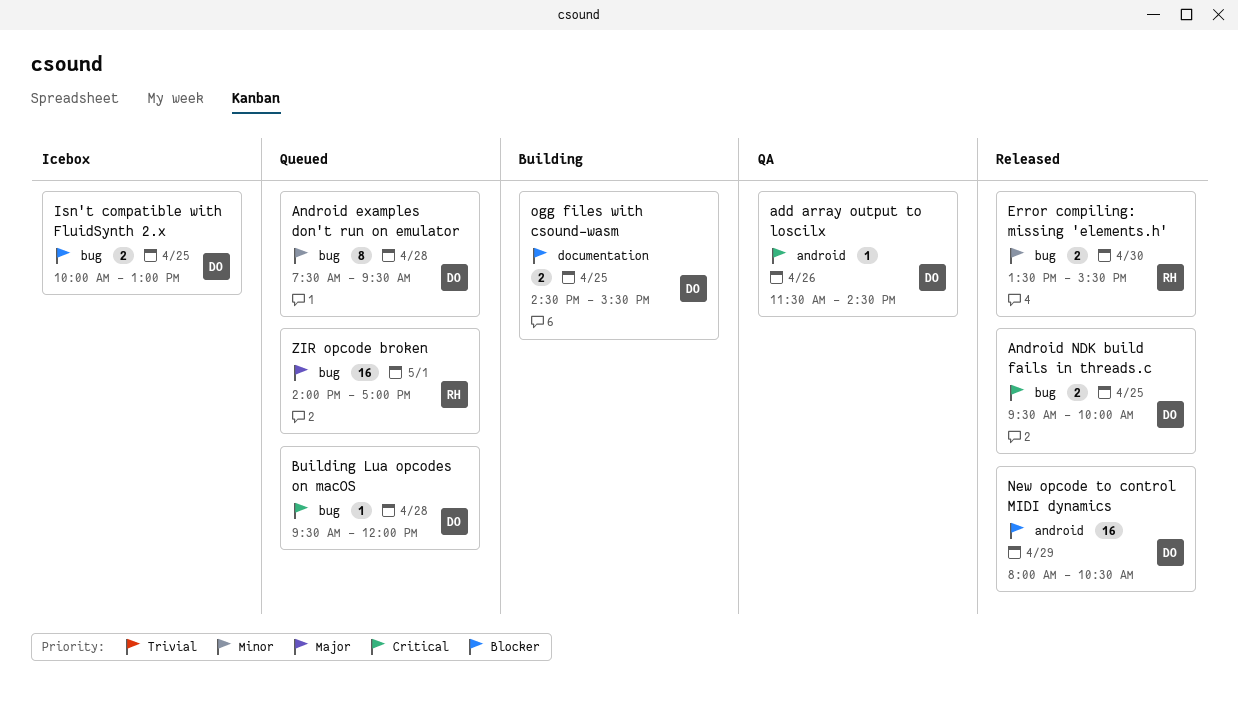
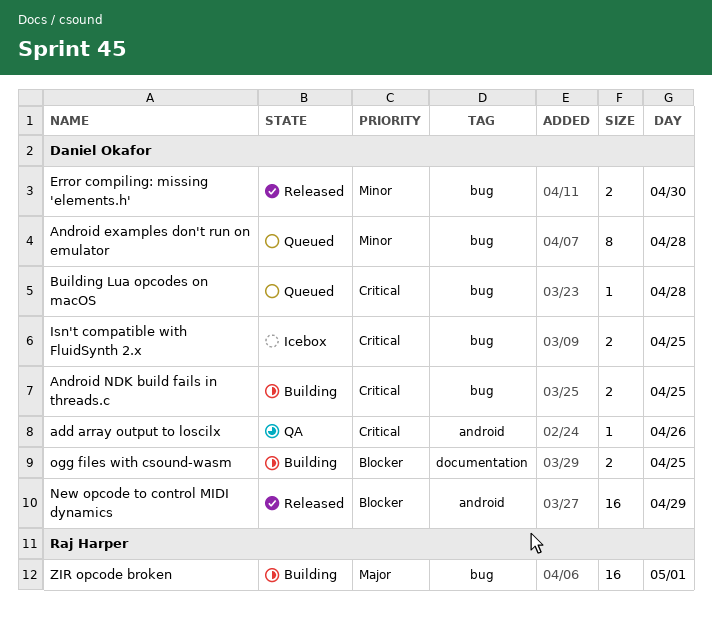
Android NDK build fails in threads.c, status: Released -> Building
Error compiling: missing 'elements.h', owner: Raj Harper -> Daniel Okafor
Isn't compatible with FluidSynth 2.x, priority: Blocker -> Critical
ZIR opcode broken, status: Queued -> Building

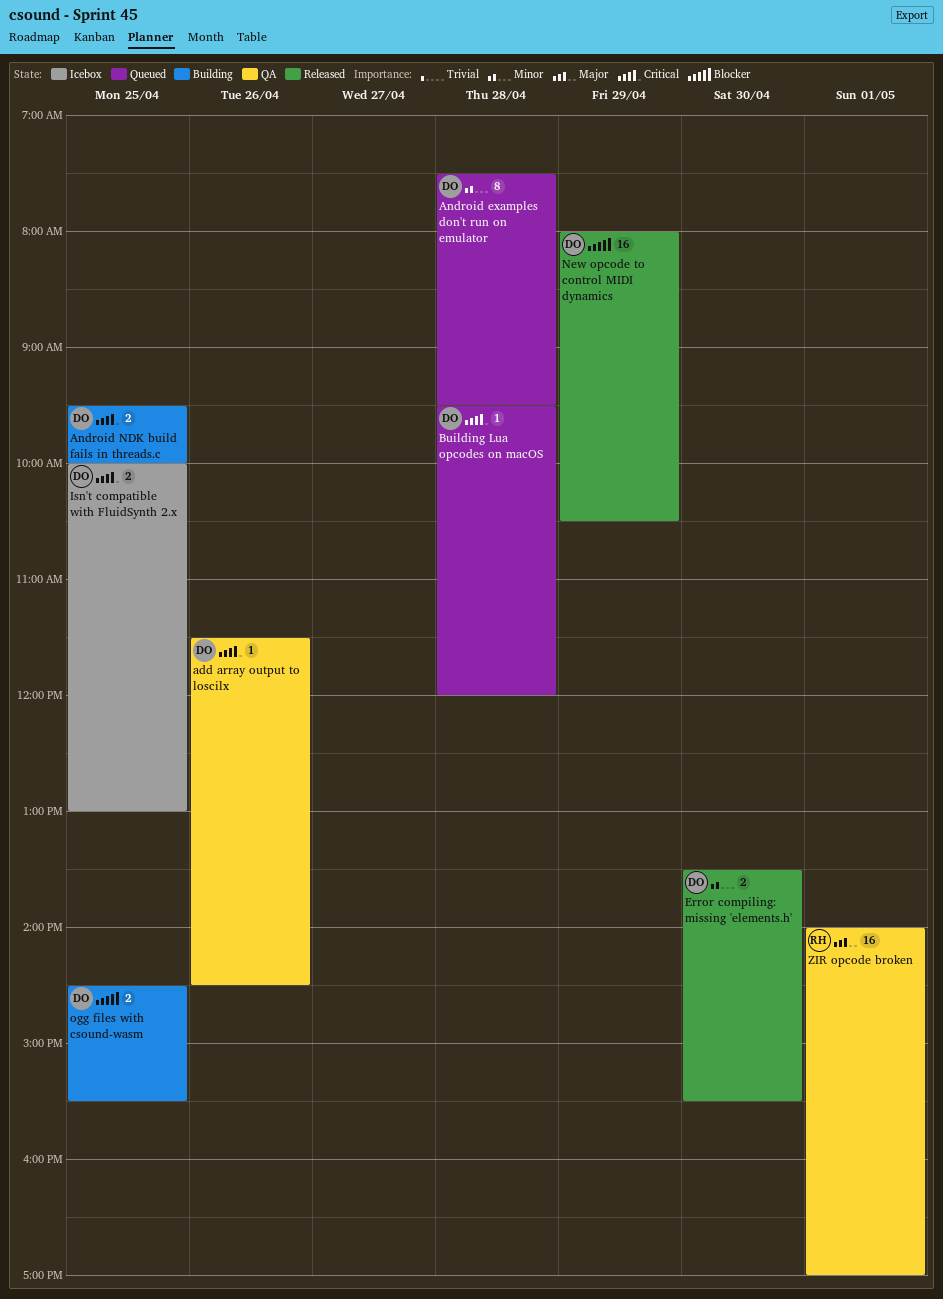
ZIR opcode broken, status: Building -> QA

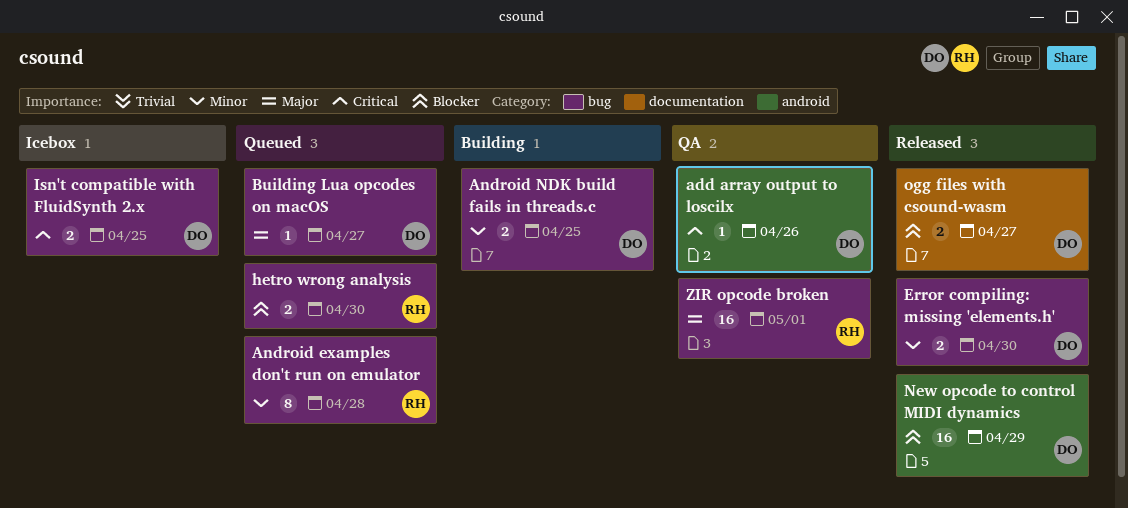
Android examples don't run on emulator, owner: DO -> RH
Android NDK build fails in threads.c, priority: Critical -> Minor
Building Lua opcodes on macOS, priority: Critical -> Major
Building Lua opcodes on macOS, day: Apr 28 -> Apr 27
hetro wrong analysis: none -> present
ogg files with csound-wasm, status: Building -> Released
ogg files with csound-wasm, day: Apr 25 -> Apr 27

